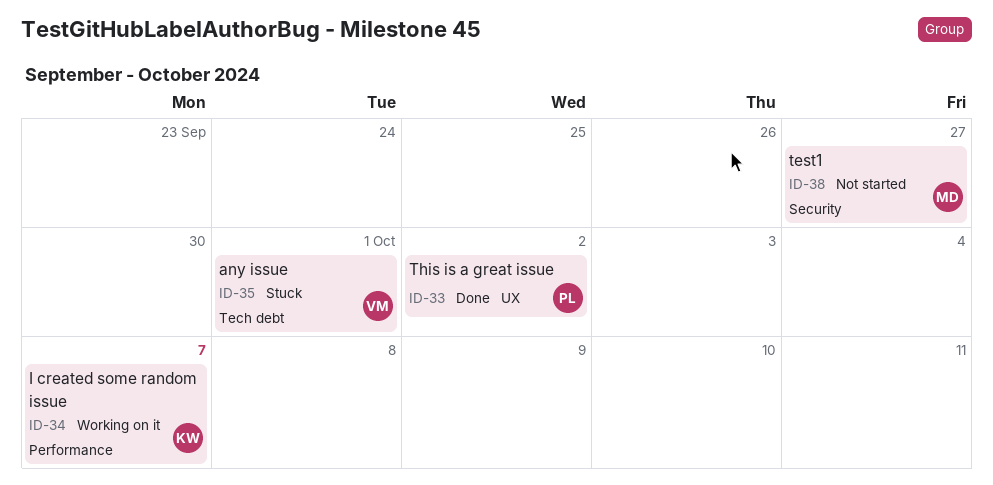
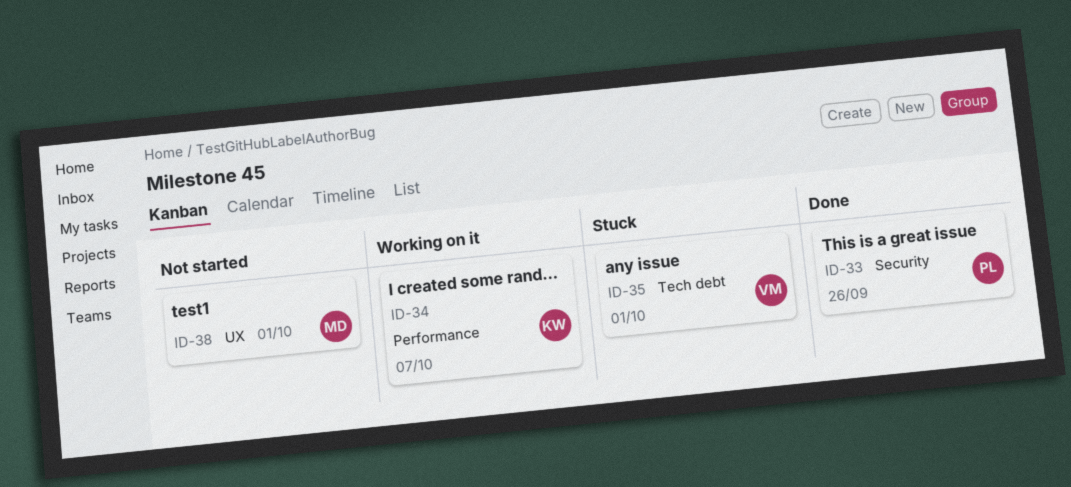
ID-33, label: UX -> Security
ID-33, due: Oct 2 -> Sep 26
ID-38, label: Security -> UX
ID-38, due: Sep 27 -> Oct 1

